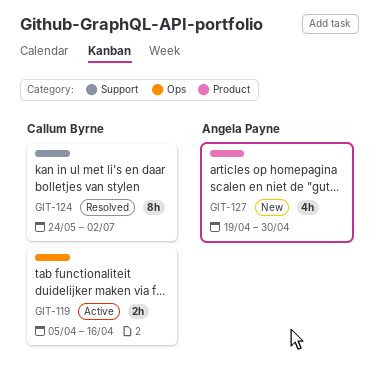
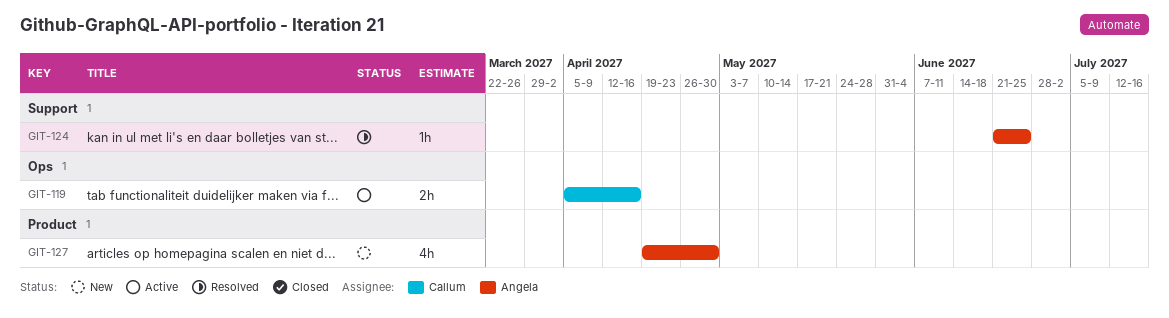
GIT-124, owner: Callum Byrne -> Angela Payne
GIT-124, estimate: 8h -> 1h
GIT-124, start: May 24 -> Jun 21
GIT-124, due: Jul 2 -> Jun 25

